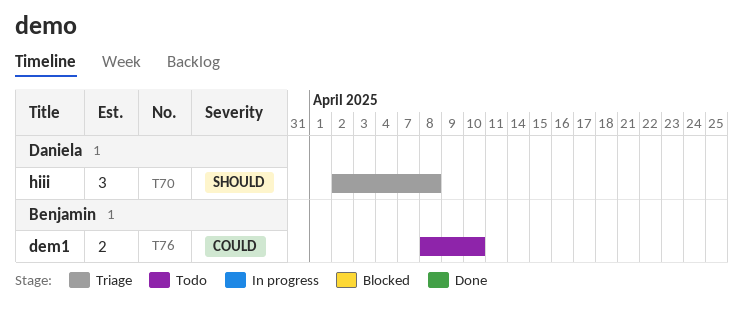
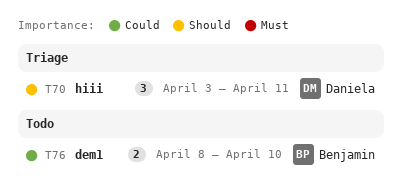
T70, start: Apr 2 -> Apr 3
T70, due: Apr 8 -> Apr 11

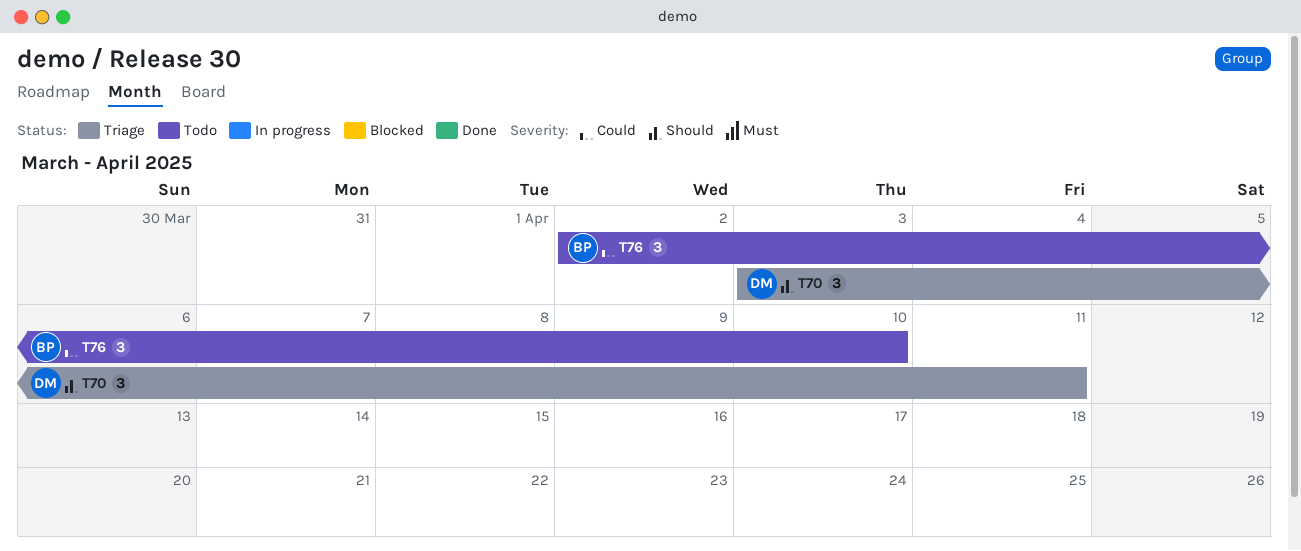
T76, estimate: 2 -> 3
T76, start: Apr 8 -> Apr 2

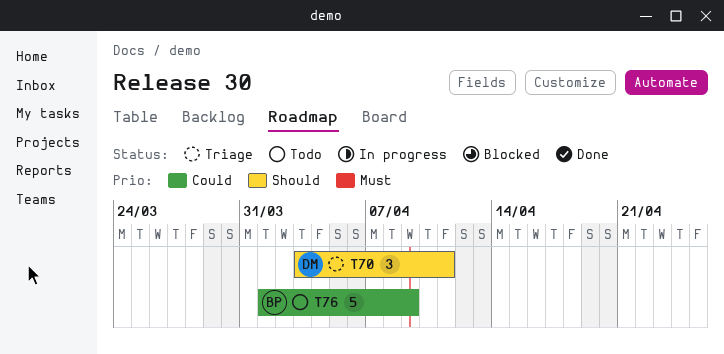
T76, estimate: 3 -> 5
T76, start: Apr 2 -> Apr 1
T76, due: Apr 10 -> Apr 9

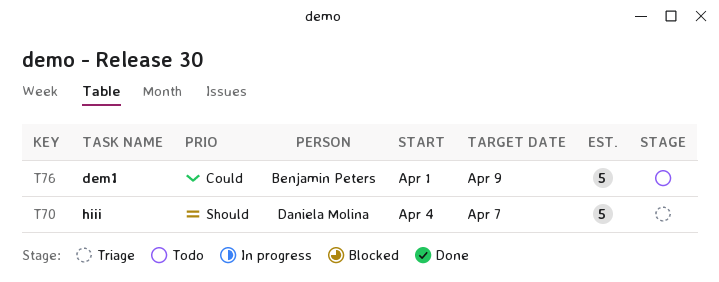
T70, estimate: 3 -> 5
T70, start: Apr 3 -> Apr 4
T70, due: Apr 11 -> Apr 7

